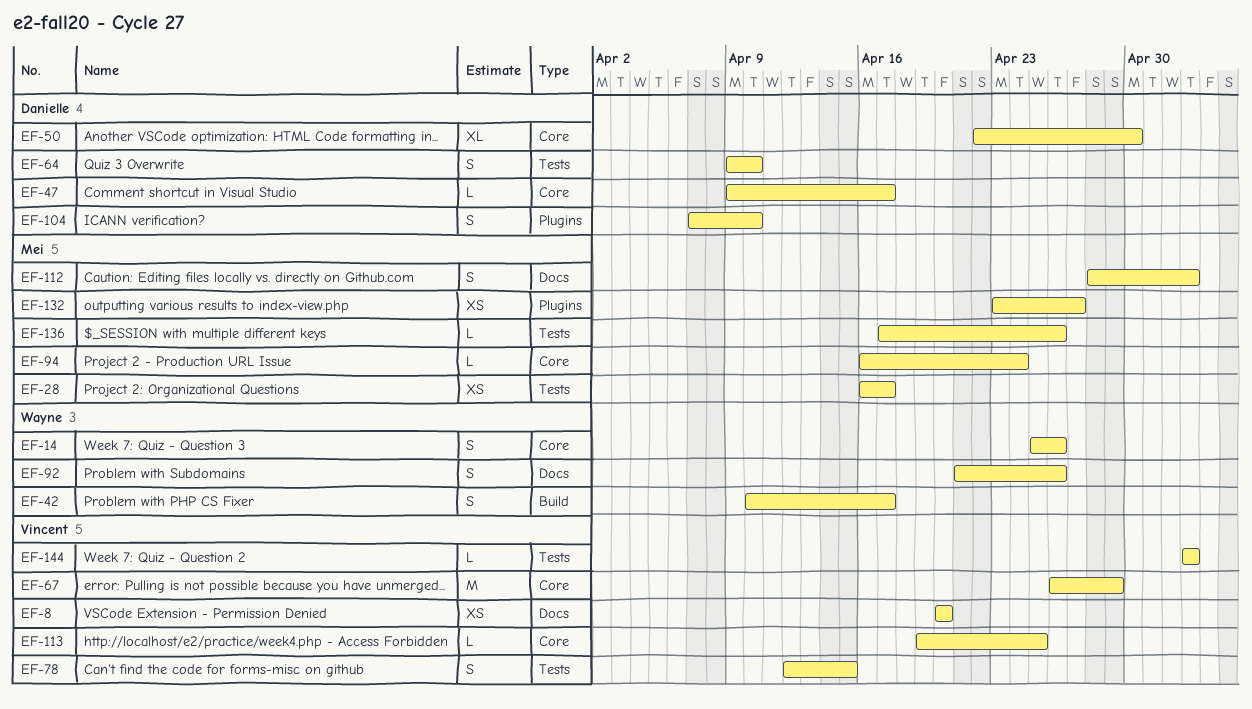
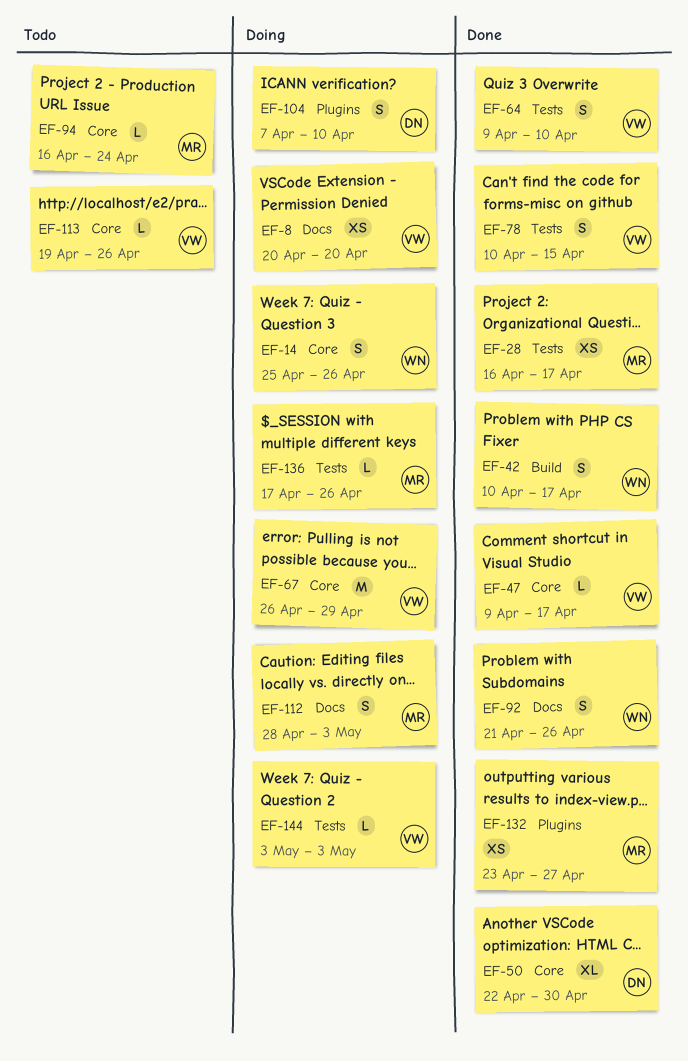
EF-47, owner: Danielle -> Vincent
EF-64, owner: Danielle -> Vincent
EF-78, start: Apr 12 -> Apr 10
EF-113, due: Apr 25 -> Apr 26

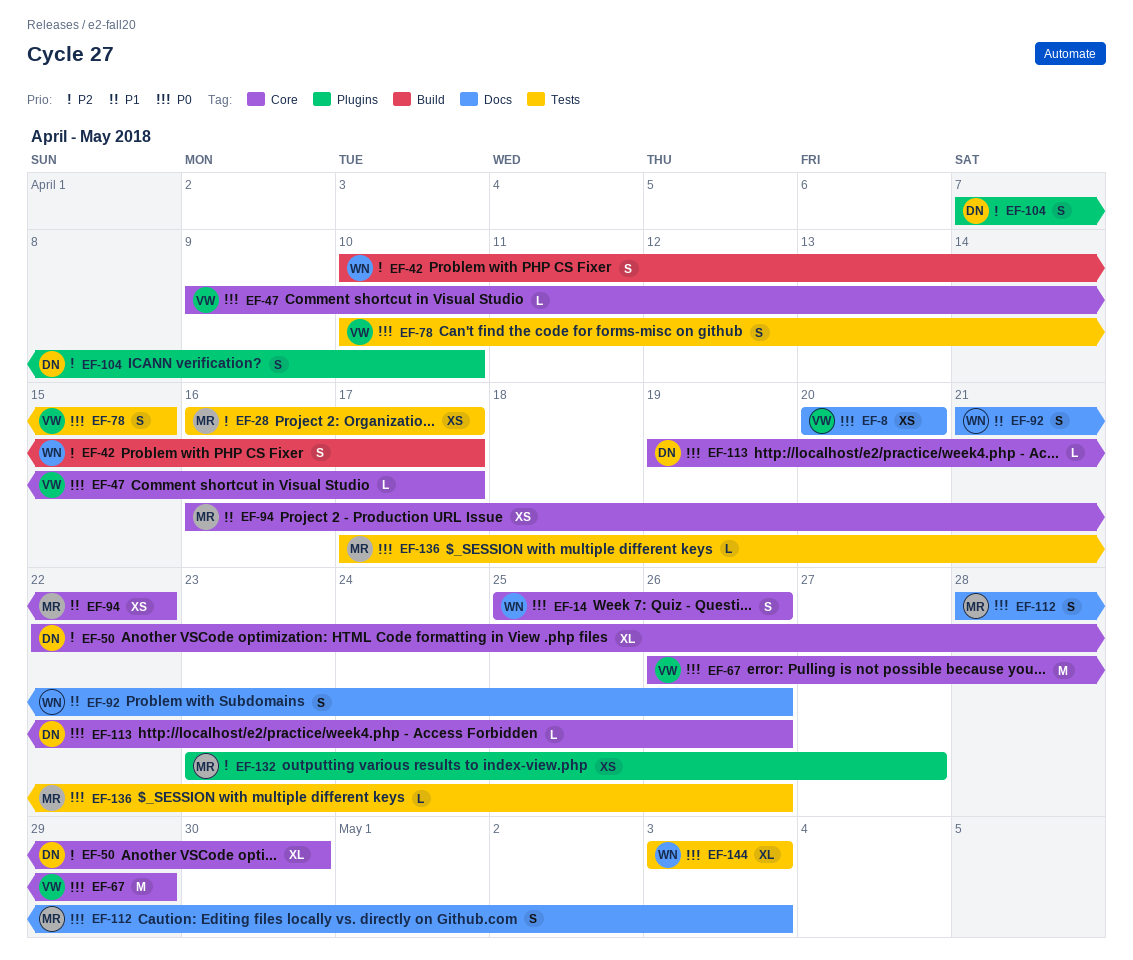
EF-64: present -> none
EF-94, estimate: L -> XS
EF-94, due: Apr 24 -> Apr 22
EF-113, owner: VW -> DN
EF-144, owner: VW -> WN
EF-144, estimate: L -> XL

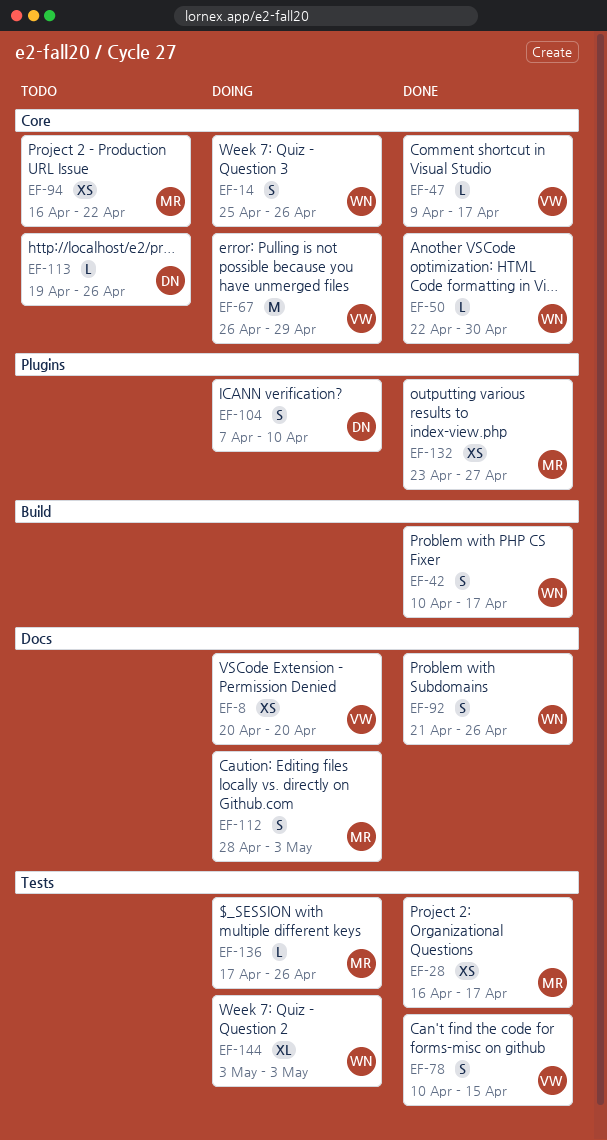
EF-50, owner: DN -> WN
EF-50, estimate: XL -> L

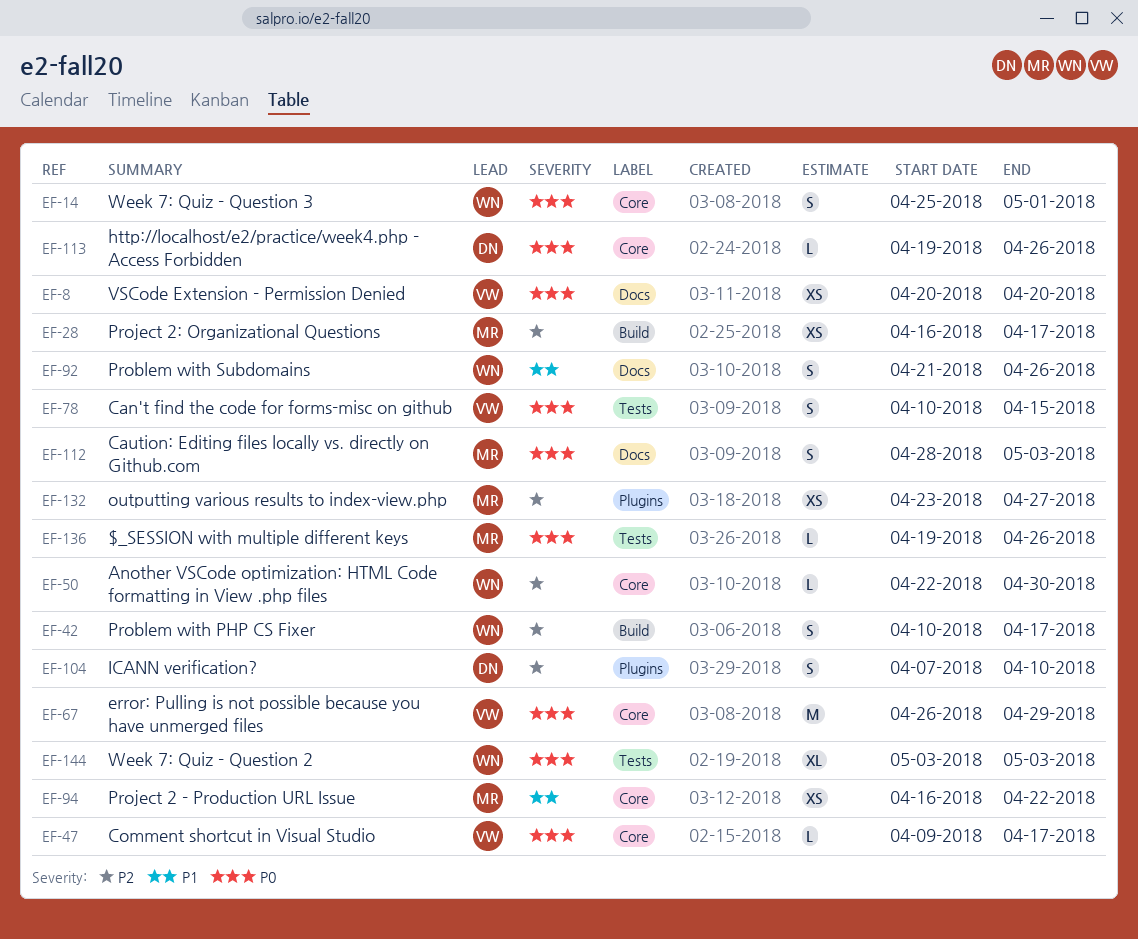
EF-14, due: Apr 26 -> May 1
EF-28, label: Tests -> Build
EF-136, start: Apr 17 -> Apr 19

